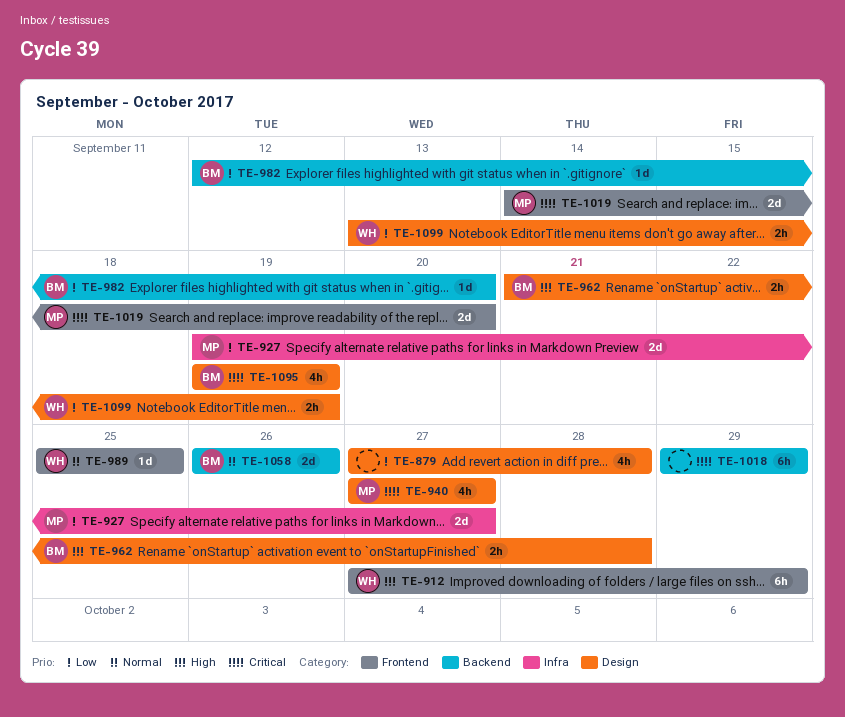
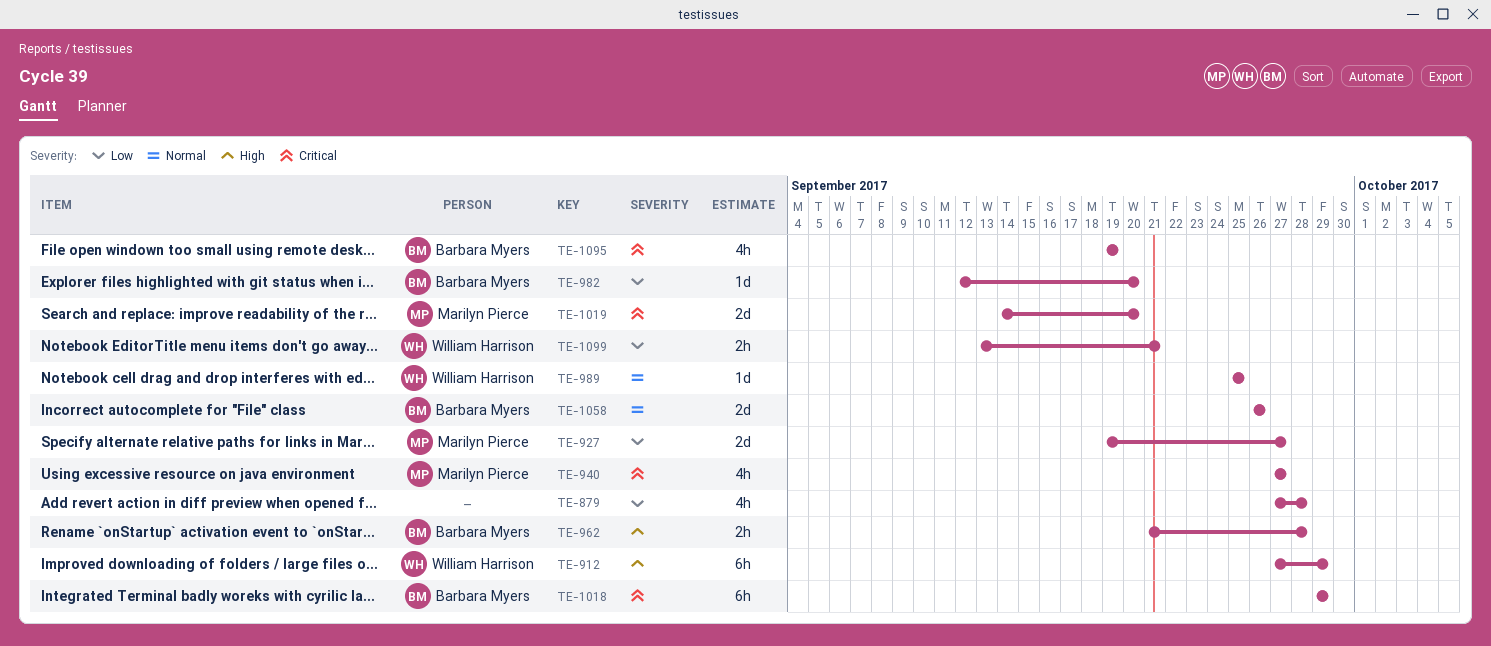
TE-1018, owner: none -> Barbara Myers
TE-1099, due: Sep 19 -> Sep 21

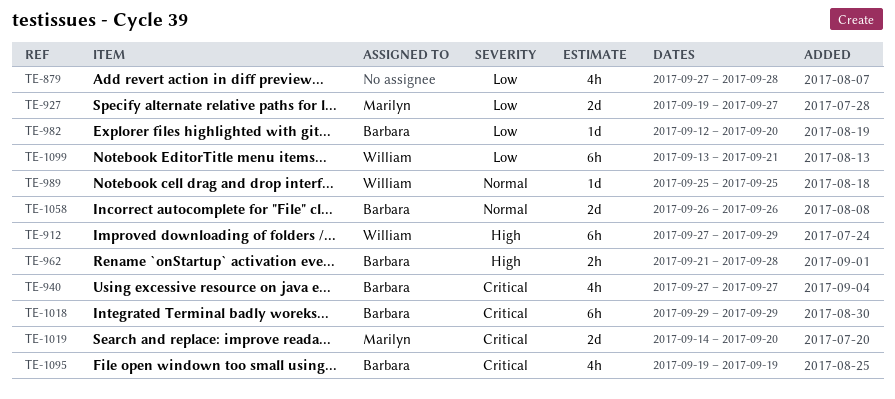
TE-940, owner: Marilyn Pierce -> Barbara Myers
TE-1099, estimate: 2h -> 6h

